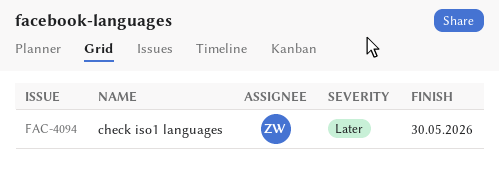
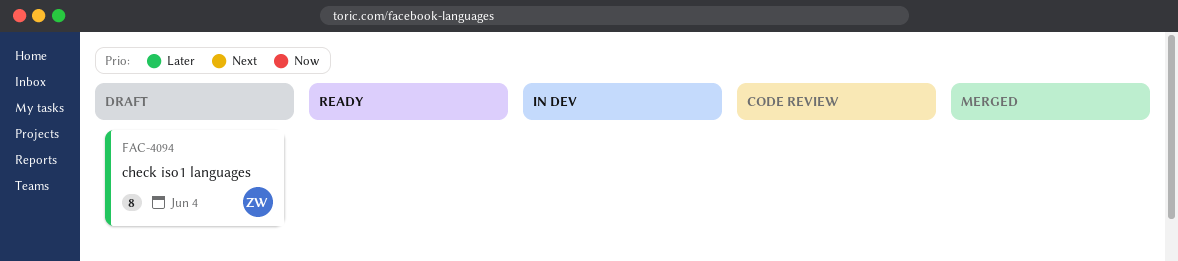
FAC-4094, due: May 30 -> Jun 4

